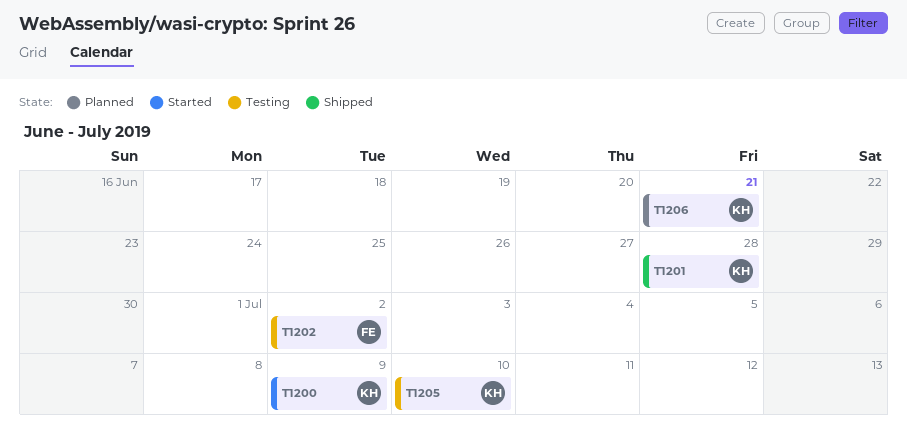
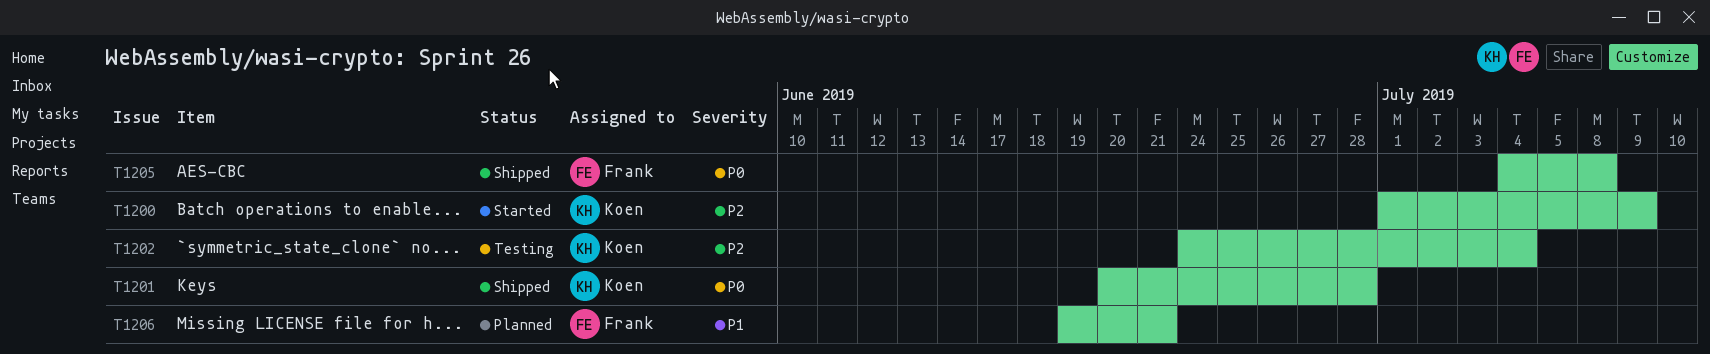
T1202, owner: Frank -> Koen
T1202, due: Jul 2 -> Jul 4
T1205, status: Testing -> Shipped
T1205, owner: Koen -> Frank
T1205, due: Jul 10 -> Jul 8
T1206, owner: Koen -> Frank

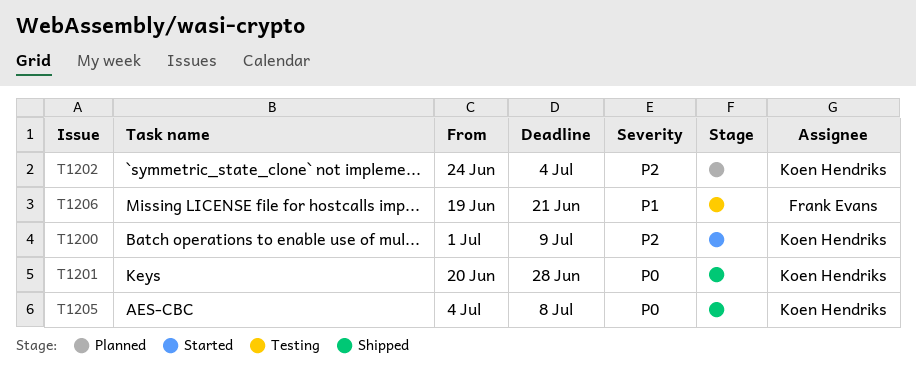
T1202, status: Testing -> Planned
T1205, owner: Frank Evans -> Koen Hendriks
T1206, status: Planned -> Testing

